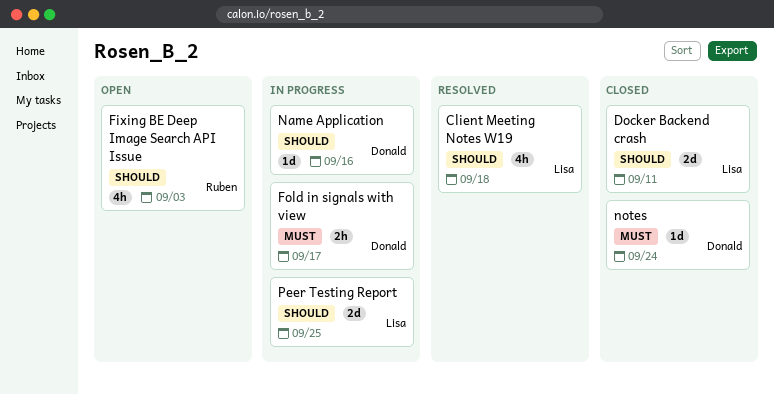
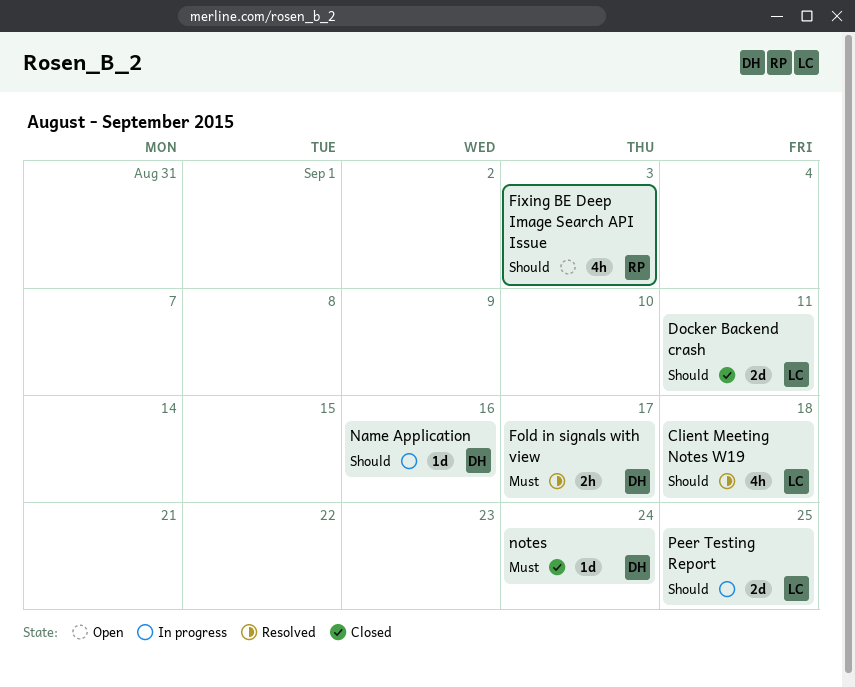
Fold in signals with view, status: In progress -> Resolved

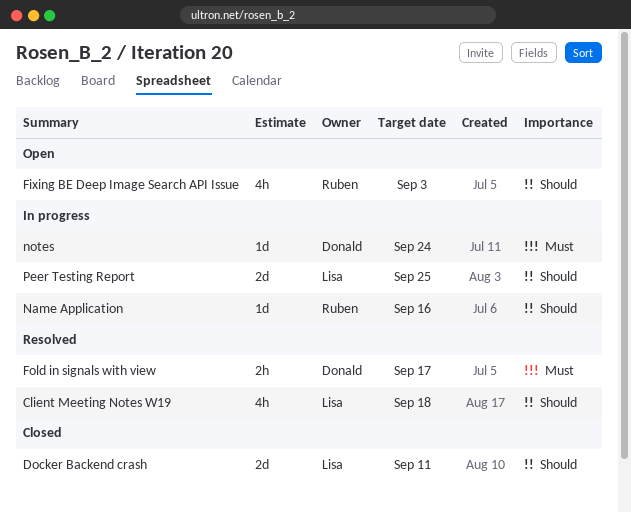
Name Application, owner: Donald -> Ruben
notes, status: Closed -> In progress

